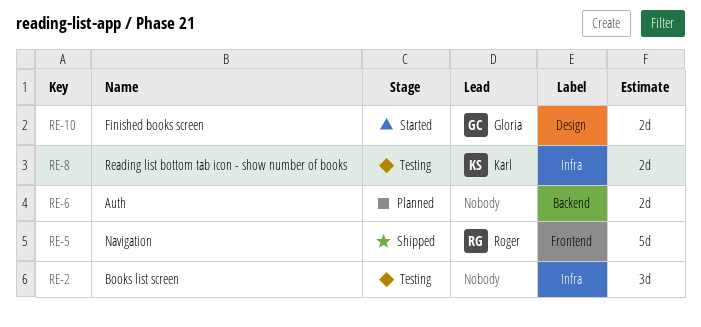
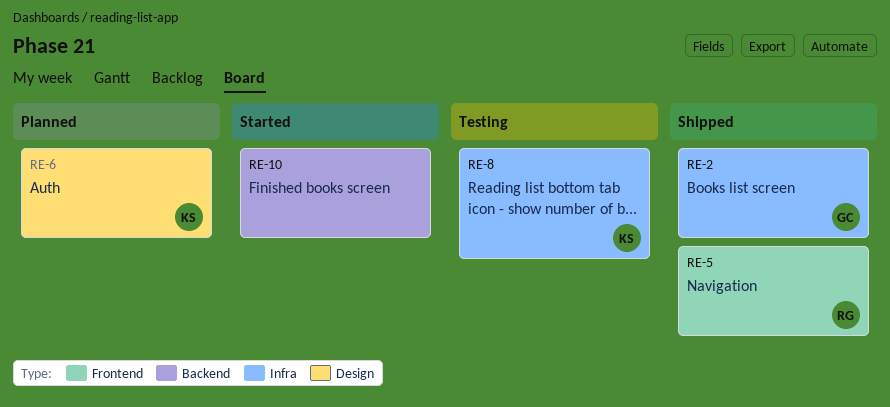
RE-2, status: Testing -> Shipped
RE-2, owner: none -> Gloria
RE-6, owner: none -> Karl
RE-6, label: Backend -> Design
RE-10, owner: Gloria -> none
RE-10, label: Design -> Backend

